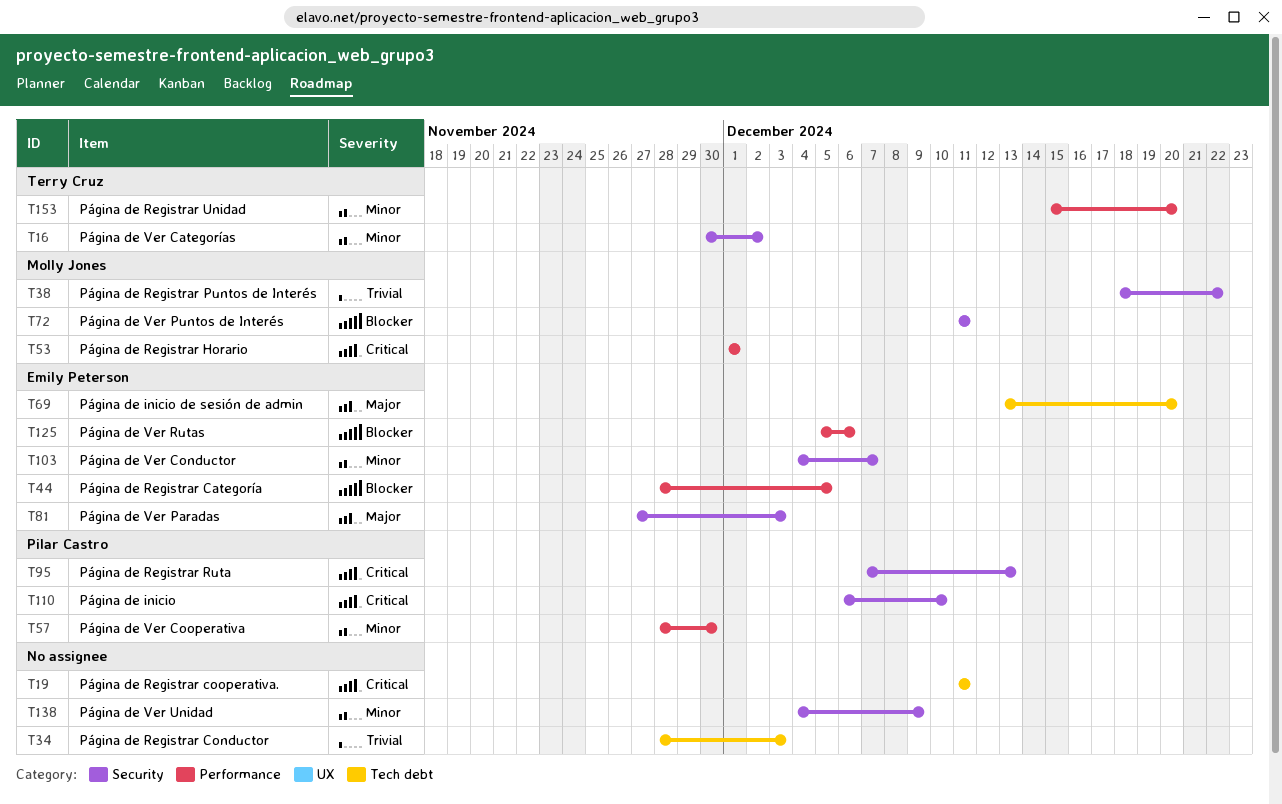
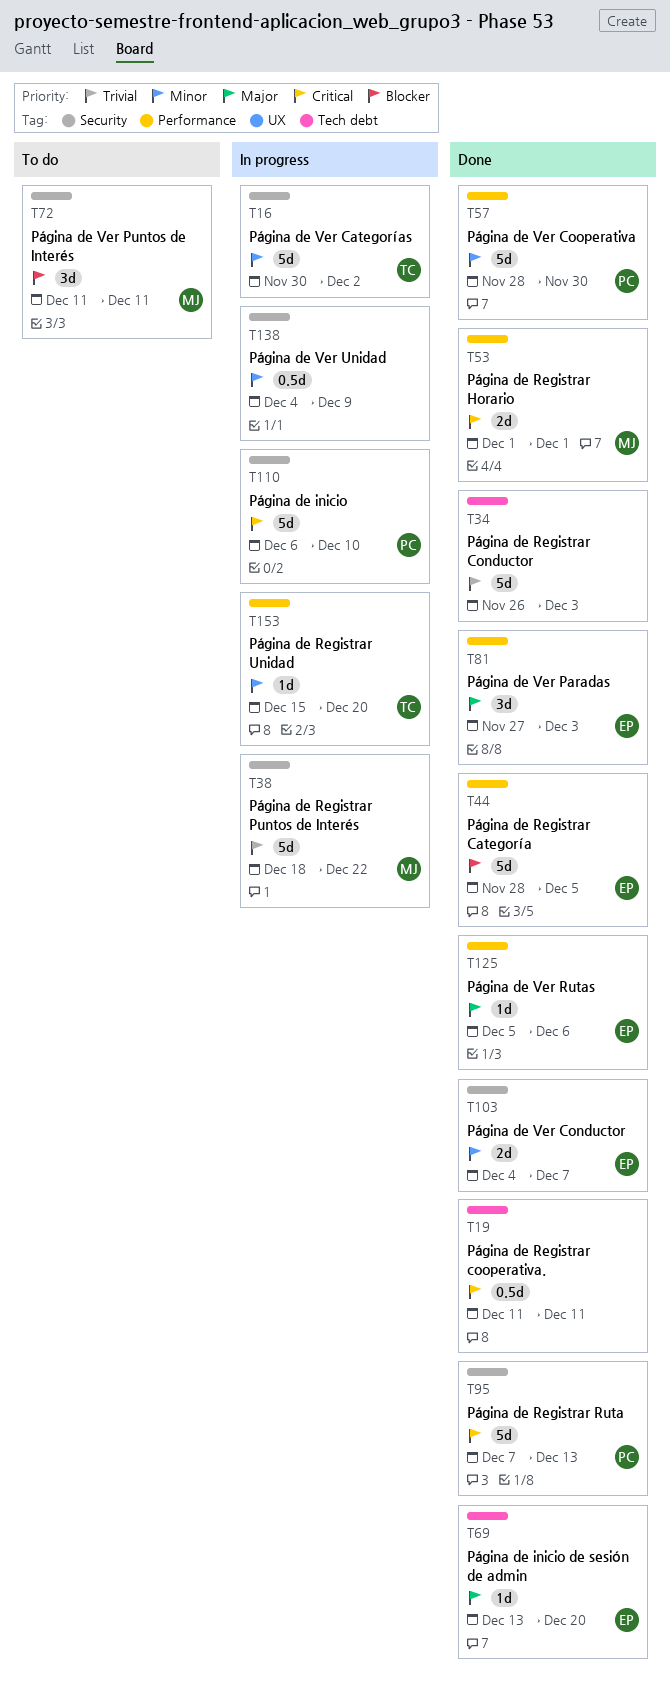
T34, start: Nov 28 -> Nov 26
T81, label: Security -> Performance
T125, priority: Blocker -> Major

